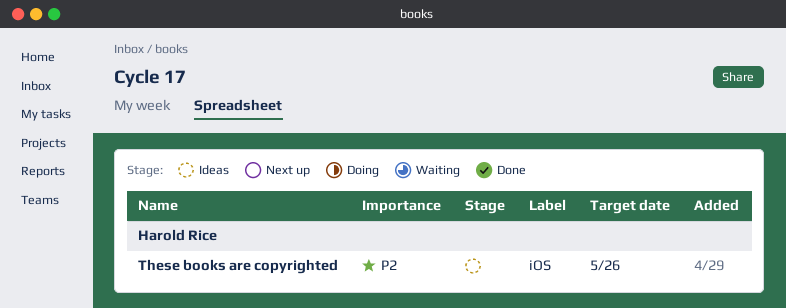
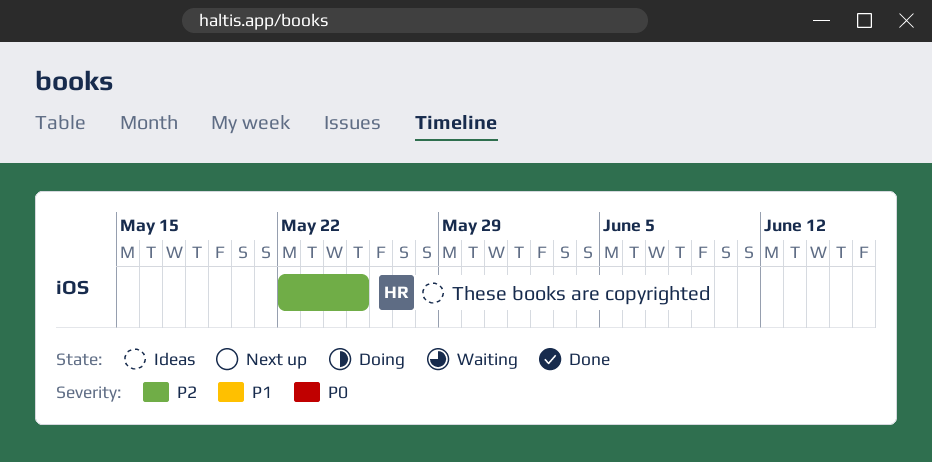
These books are copyrighted, due: May 26 -> May 25

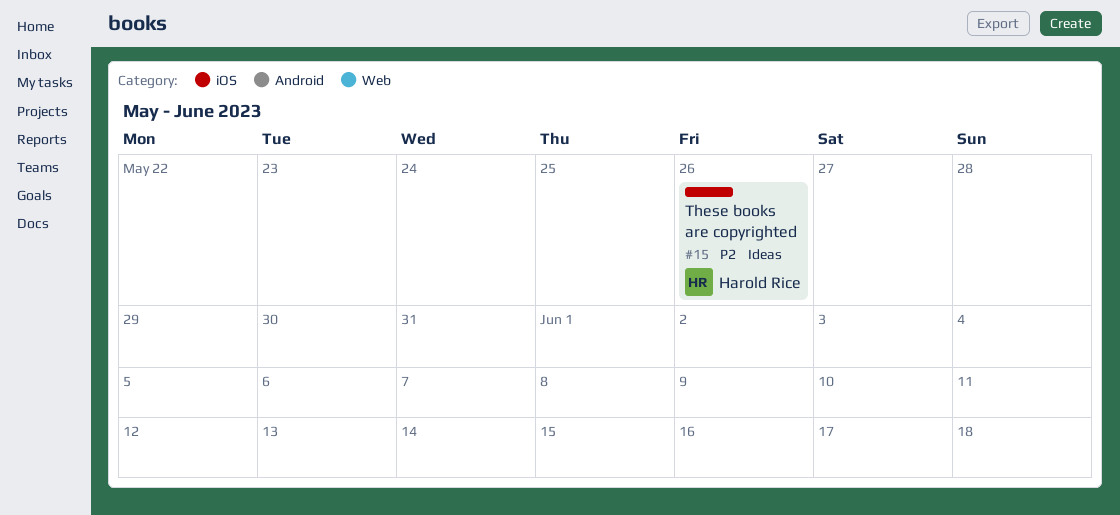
These books are copyrighted, due: May 25 -> May 26

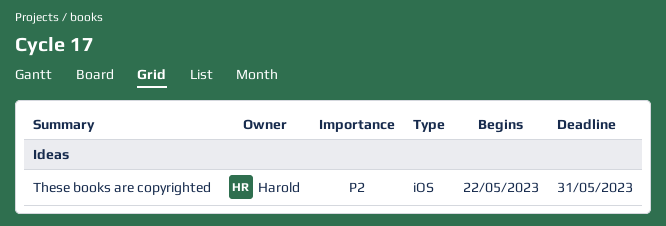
These books are copyrighted, due: May 26 -> May 31

